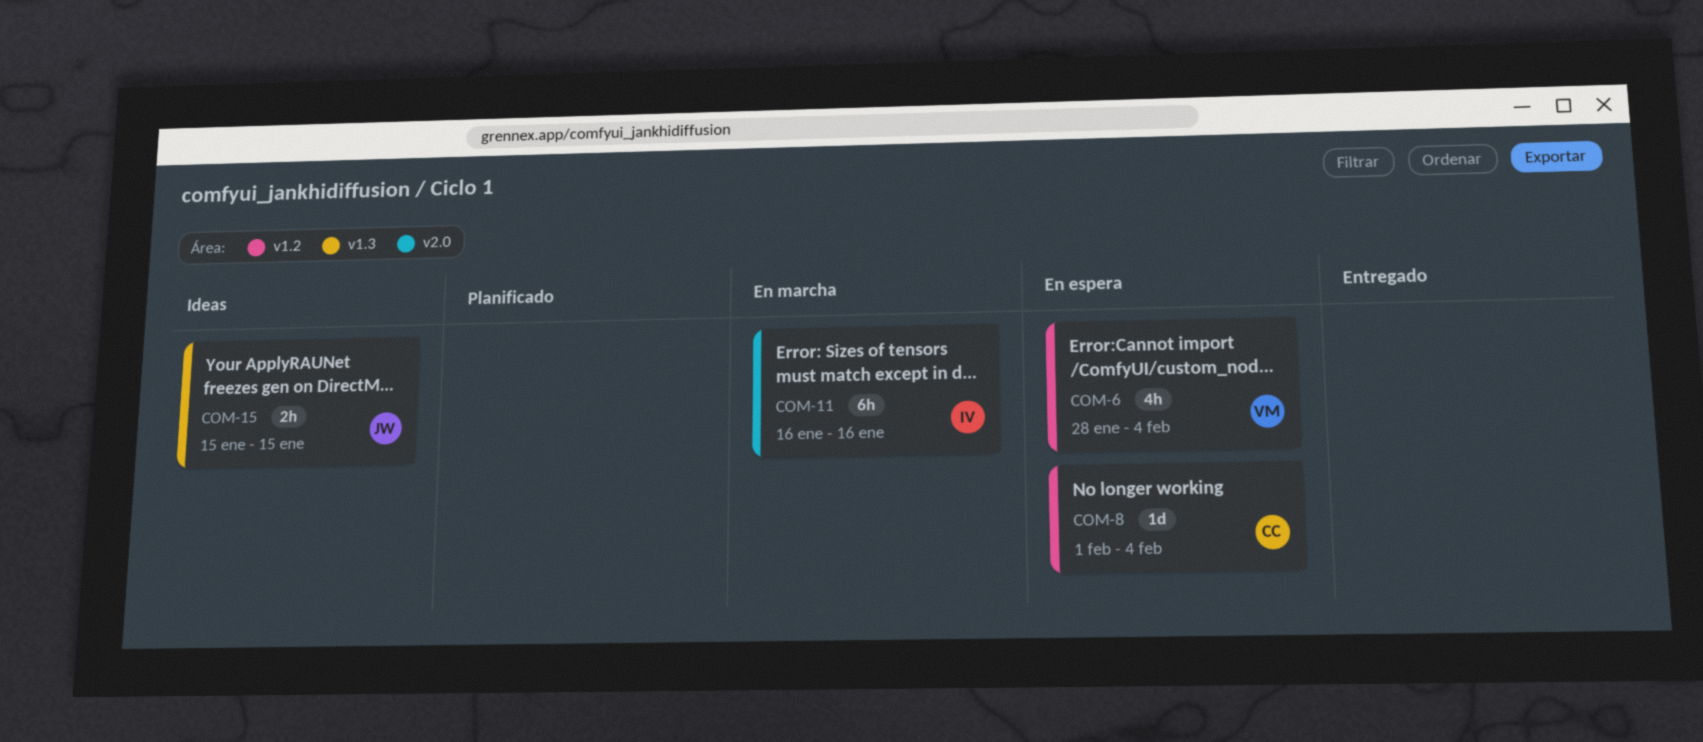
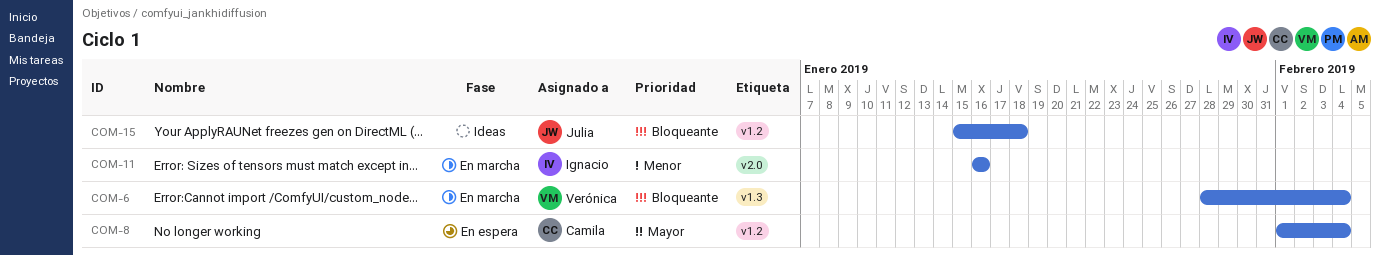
COM-6, status: En espera -> En marcha
COM-6, label: v1.2 -> v1.3
COM-15, label: v1.3 -> v1.2
COM-15, due: Jan 15 -> Jan 18

